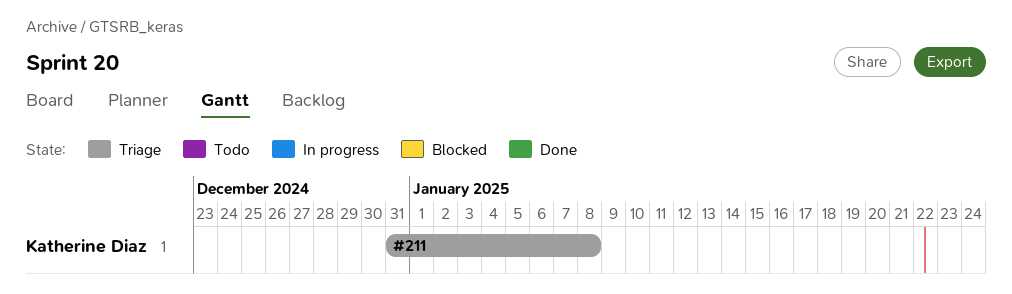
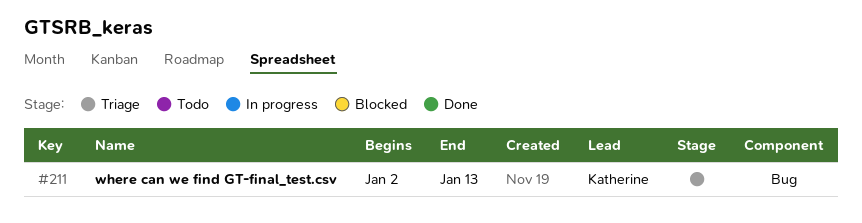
#211, start: Dec 31 -> Jan 2
#211, due: Jan 8 -> Jan 13

